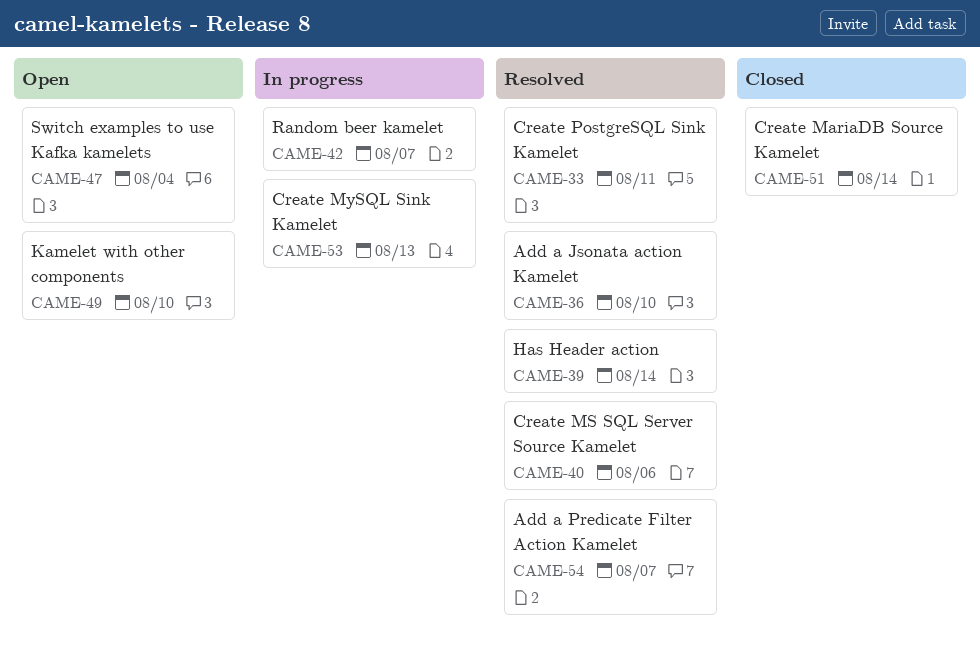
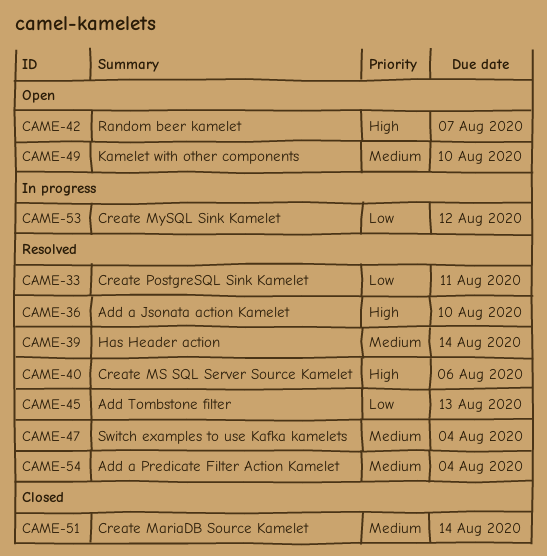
CAME-42, status: In progress -> Open
CAME-45: none -> present
CAME-47, status: Open -> Resolved
CAME-53, due: Aug 13 -> Aug 12
CAME-54, due: Aug 7 -> Aug 4

